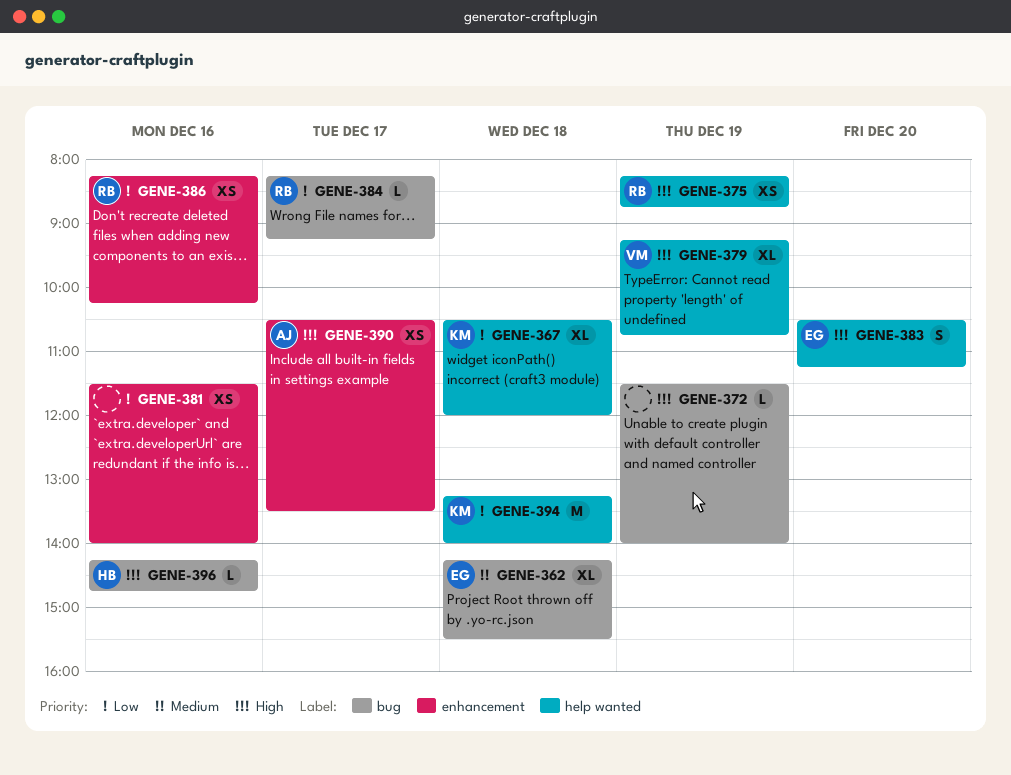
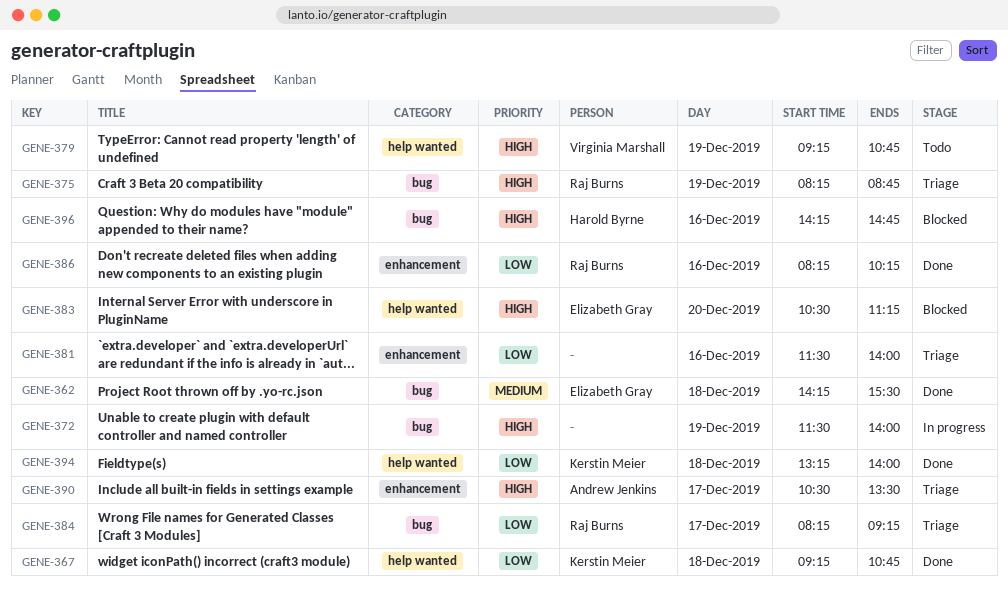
GENE-367, begins: 10:30 -> 09:15
GENE-367, ends: 12:00 -> 10:45
GENE-375, label: help wanted -> bug

